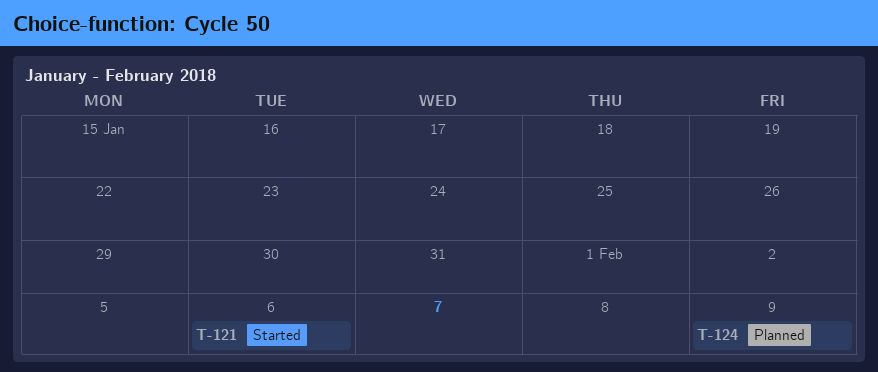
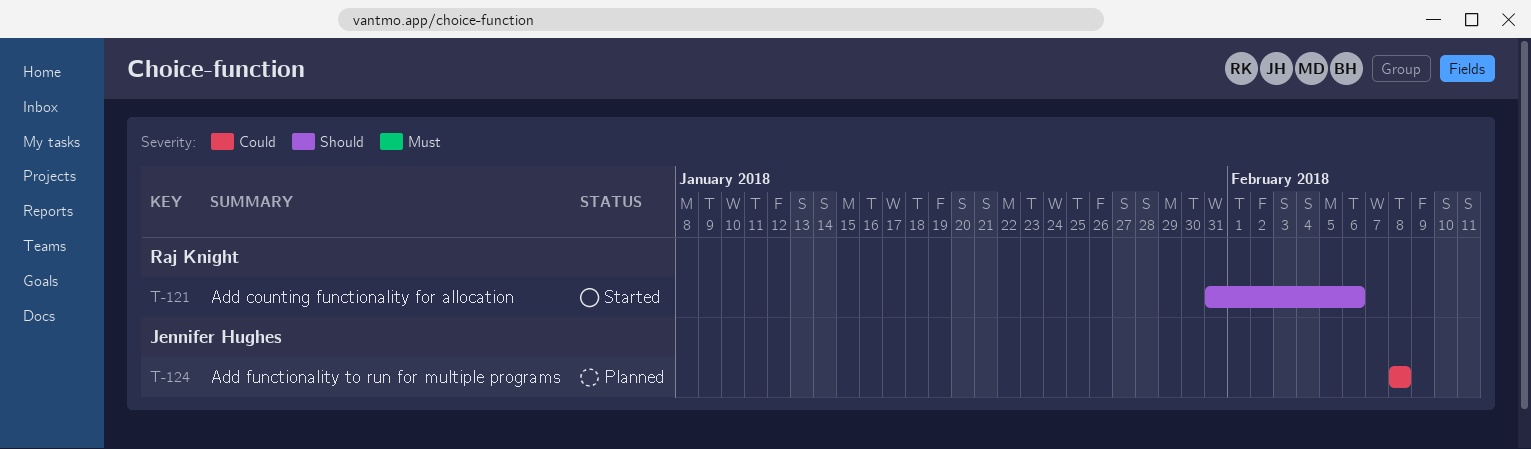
T-124, due: Feb 9 -> Feb 8

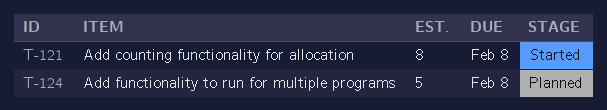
T-121, due: Feb 6 -> Feb 8

